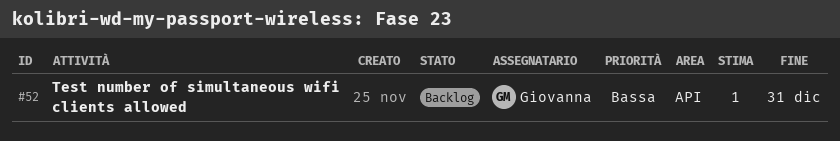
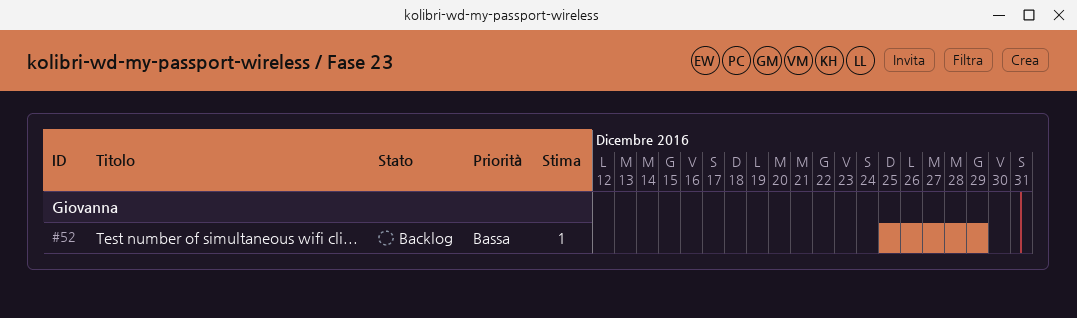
#52, due: Dec 31 -> Dec 29

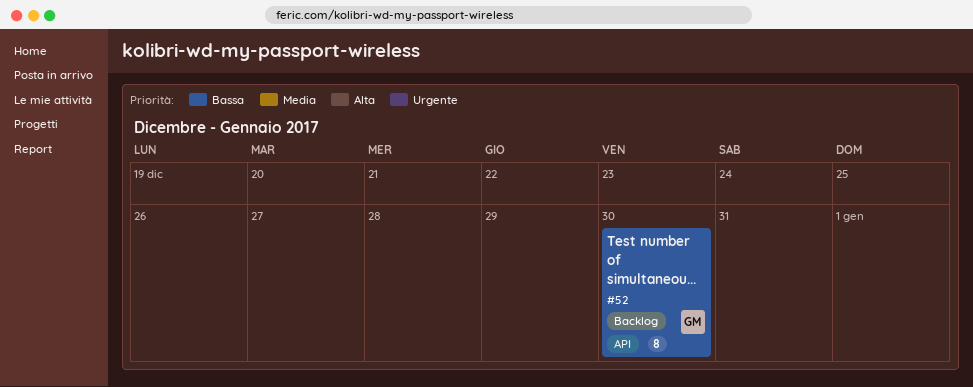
#52, estimate: 1 -> 8
#52, due: Dec 29 -> Dec 30

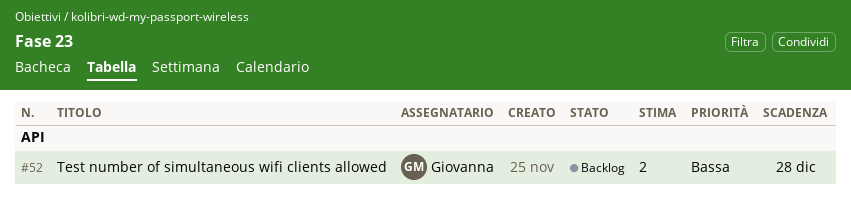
#52, estimate: 8 -> 2
#52, due: Dec 30 -> Dec 28

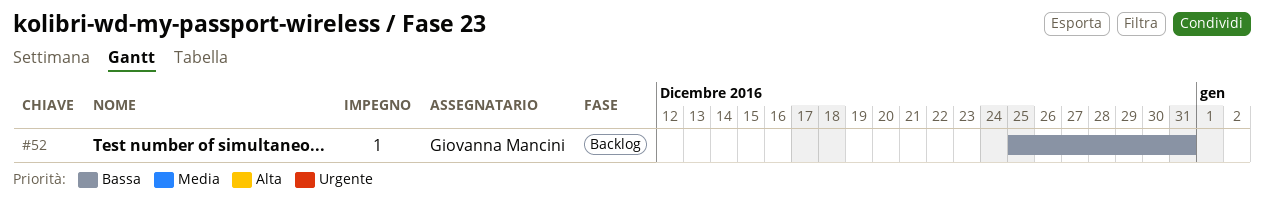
#52, estimate: 2 -> 1
#52, due: Dec 28 -> Dec 31

